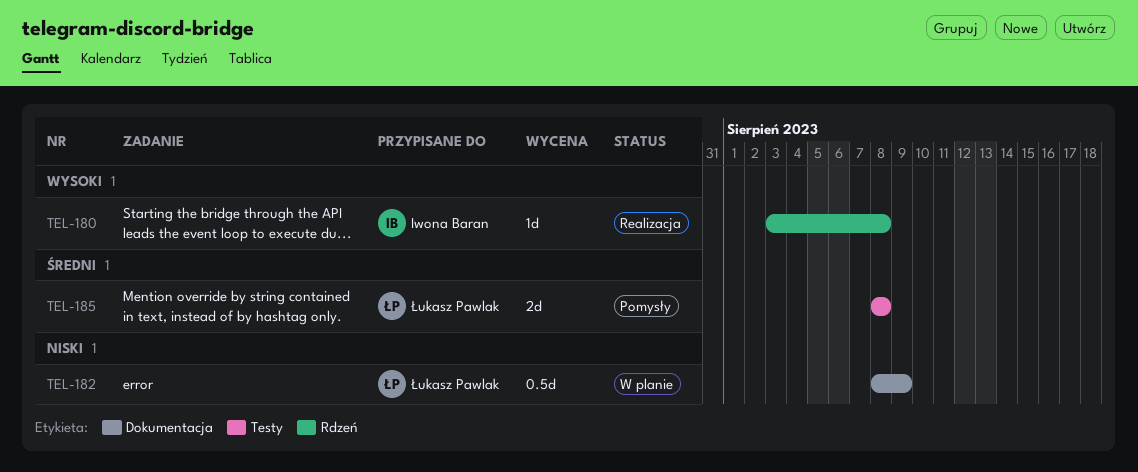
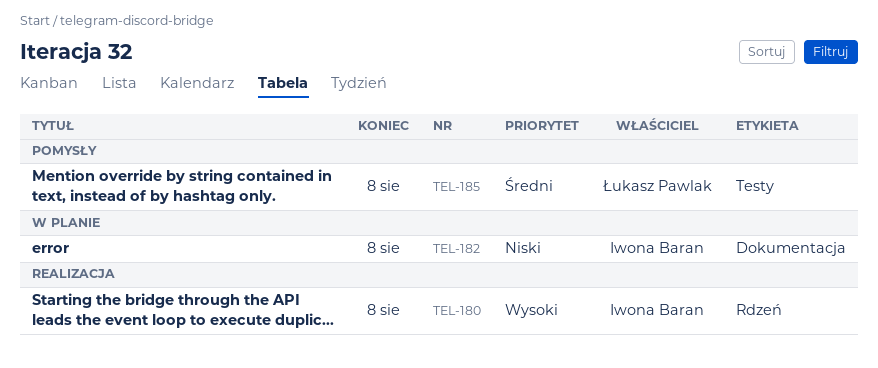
TEL-182, owner: Łukasz Pawlak -> Iwona Baran
TEL-182, due: Aug 9 -> Aug 8

